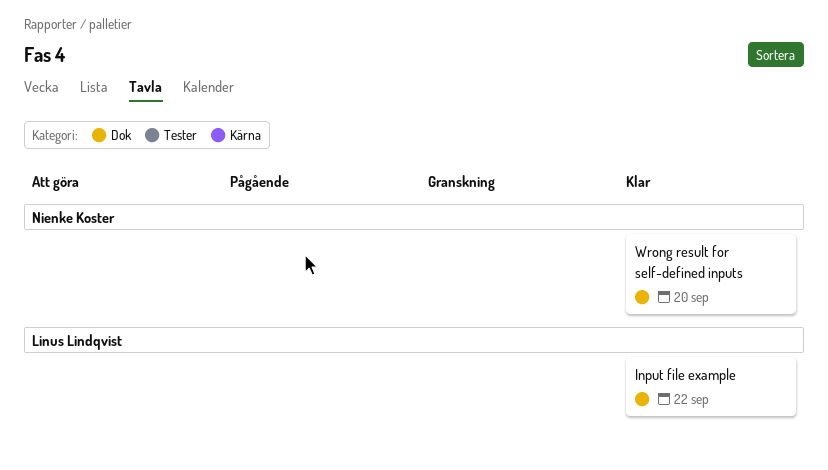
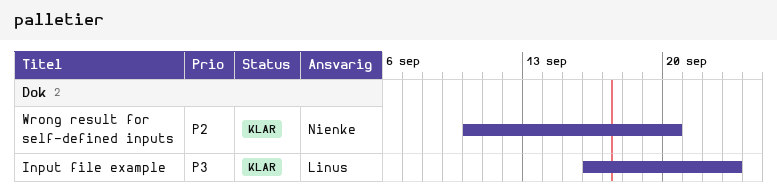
Input file example, due: Sep 22 -> Sep 23

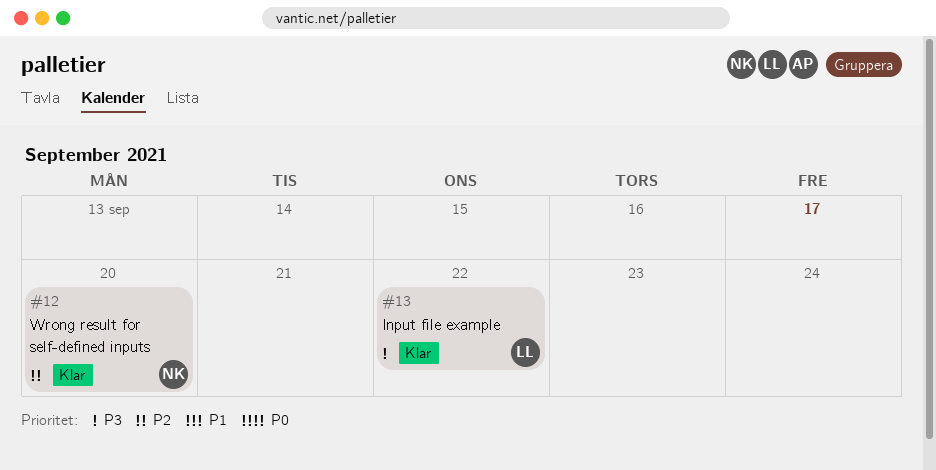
Input file example, due: Sep 23 -> Sep 22

